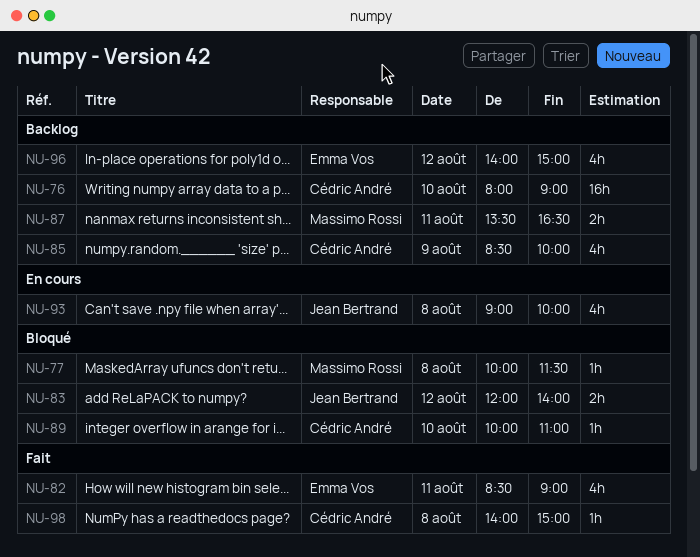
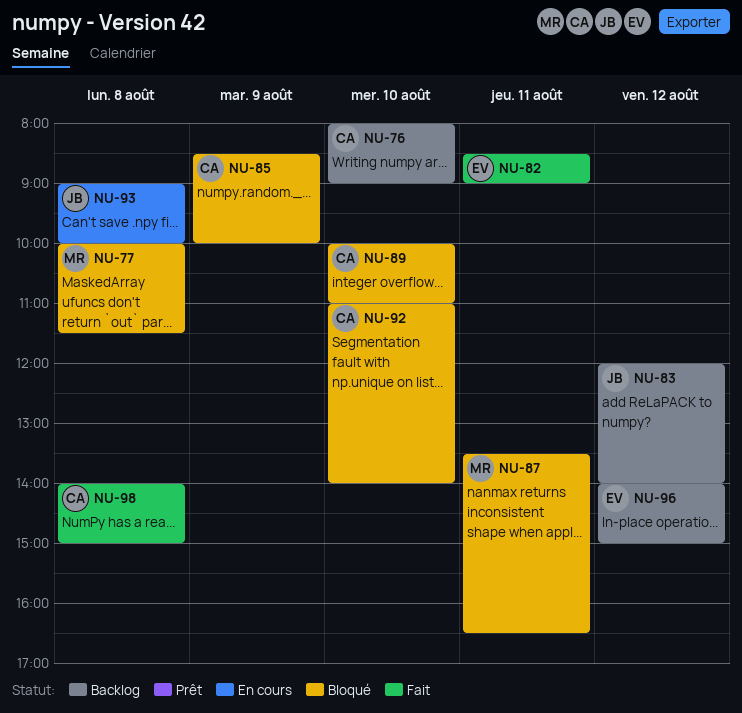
NU-83, status: Bloqué -> Backlog
NU-85, status: Backlog -> Bloqué
NU-87, status: Backlog -> Bloqué
NU-92: none -> present

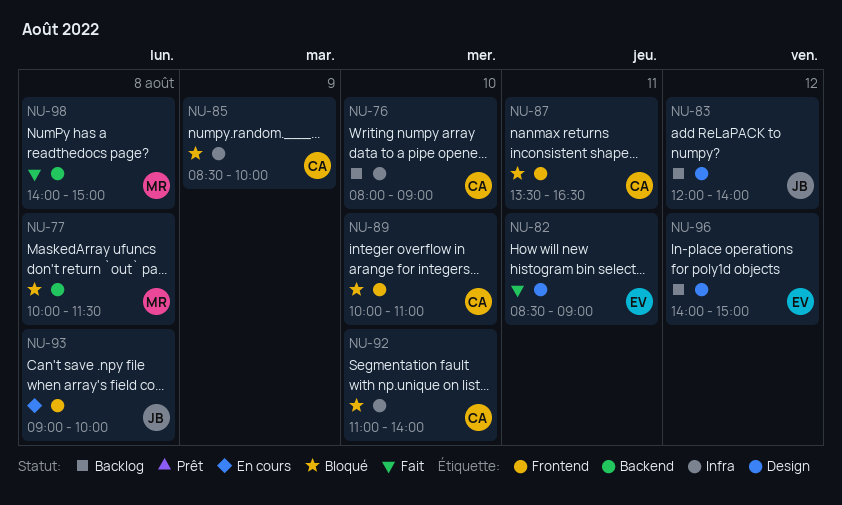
NU-87, owner: MR -> CA
NU-98, owner: CA -> MR

